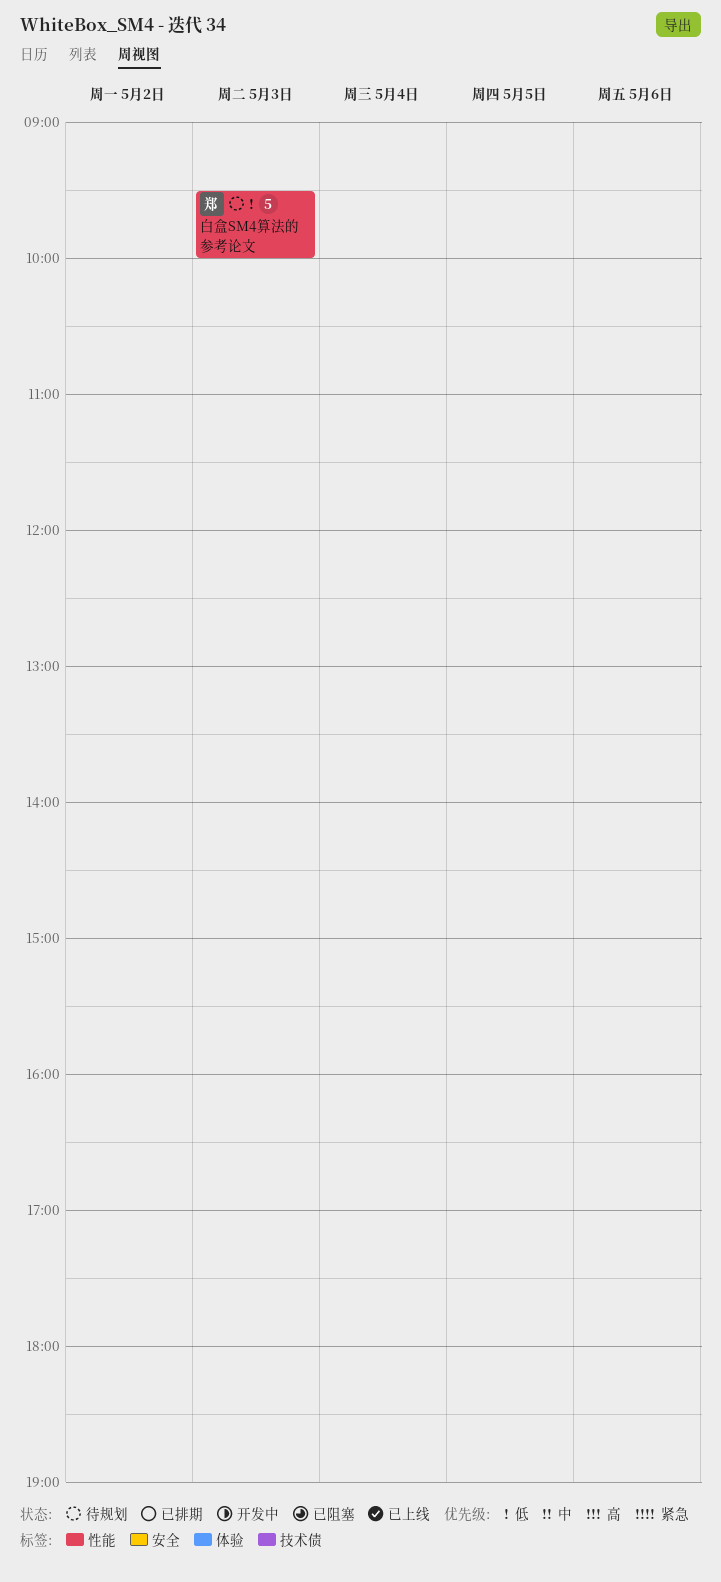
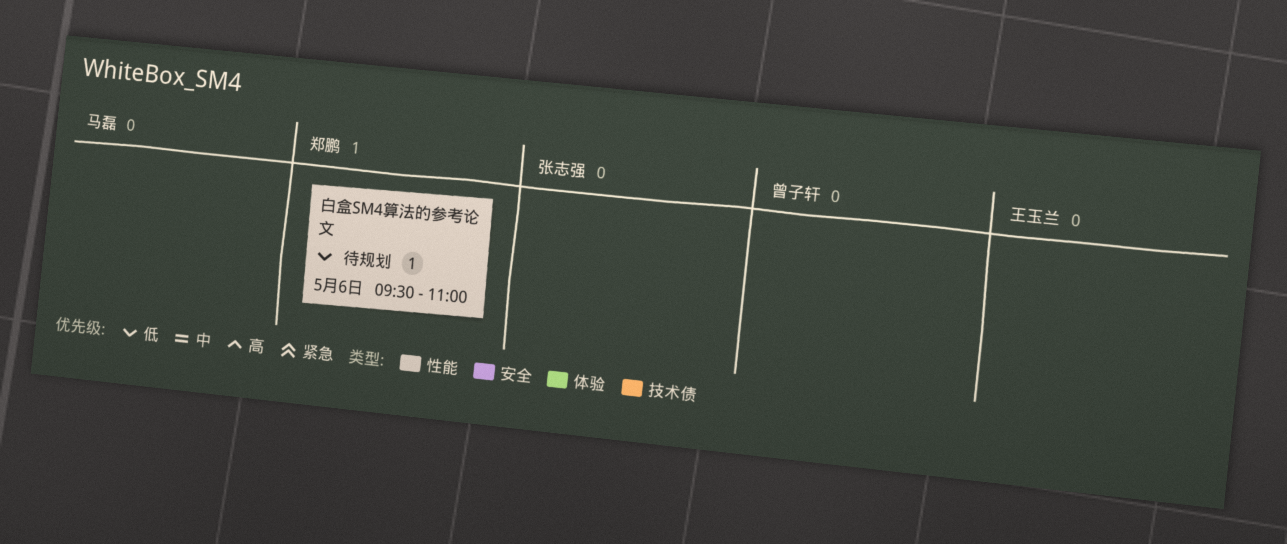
白盒SM4算法的参考论文, estimate: 5 -> 1
白盒SM4算法的参考论文, day: May 3 -> May 6
白盒SM4算法的参考论文, ends: 10:00 -> 11:00

